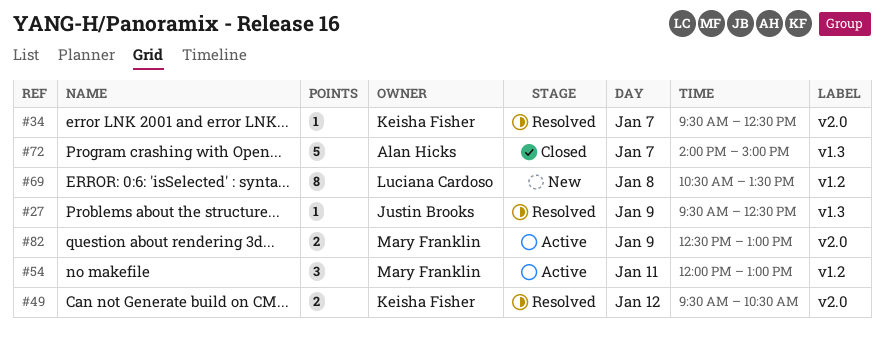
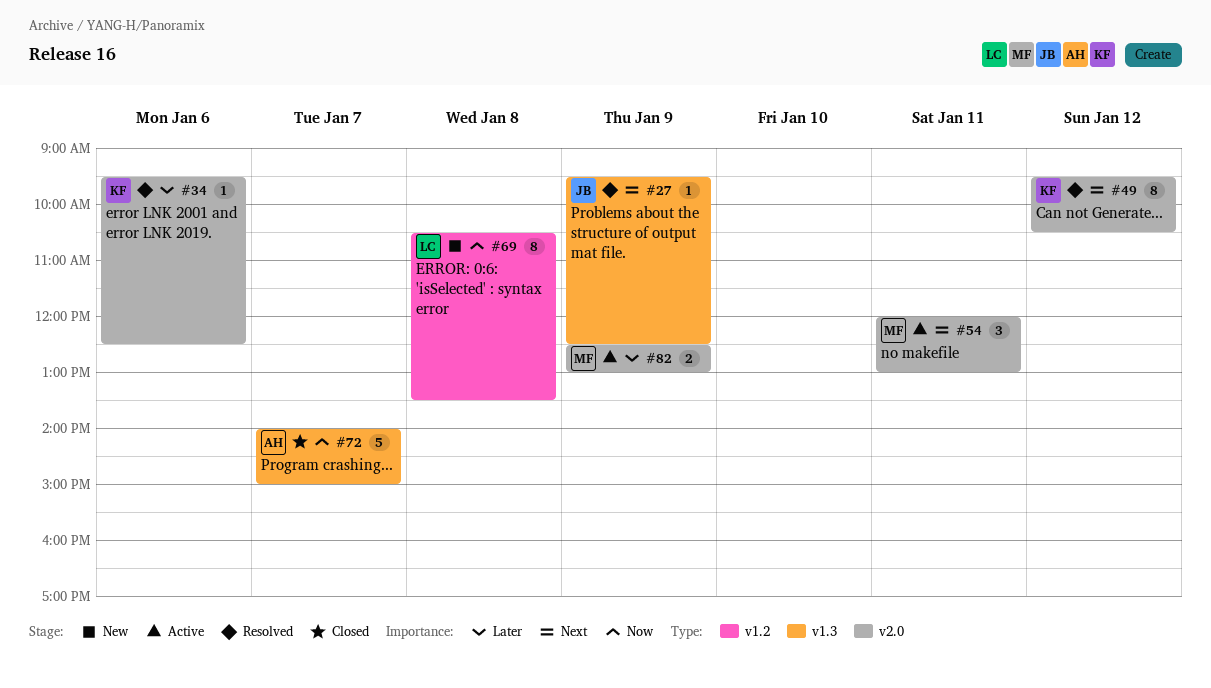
#34, day: Jan 7 -> Jan 6
#49, estimate: 2 -> 8
#54, label: v1.2 -> v2.0

